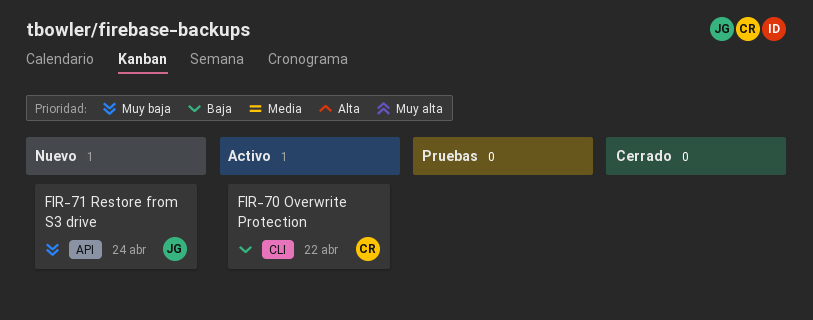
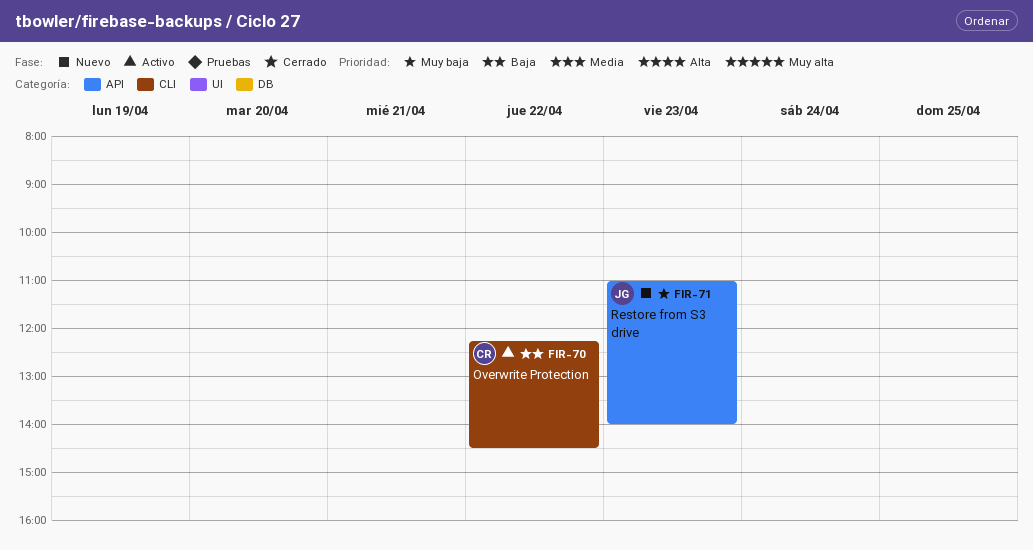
FIR-71, day: Apr 24 -> Apr 23

